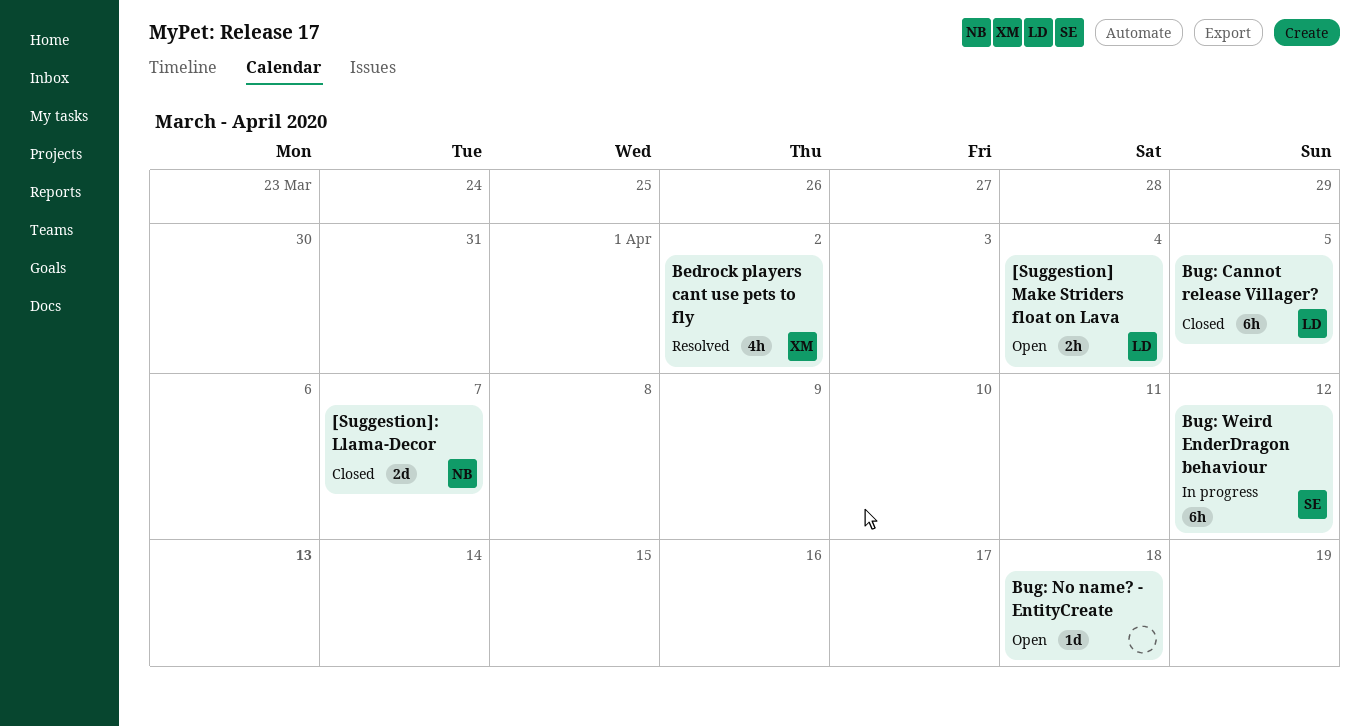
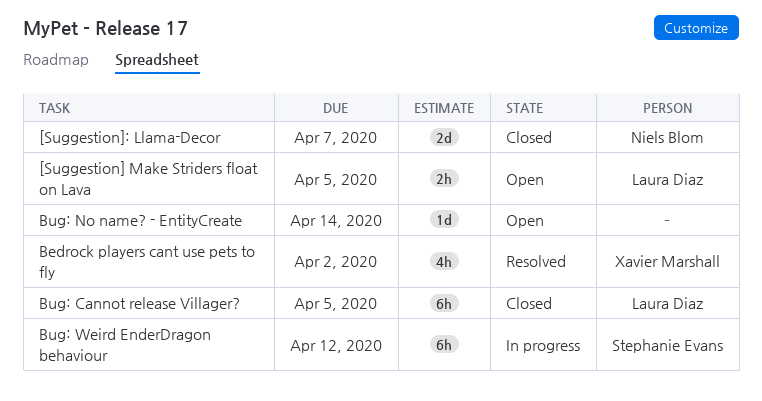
[Suggestion] Make Striders float on Lava, due: Apr 4 -> Apr 5
Bug: No name? - EntityCreate, due: Apr 18 -> Apr 14

